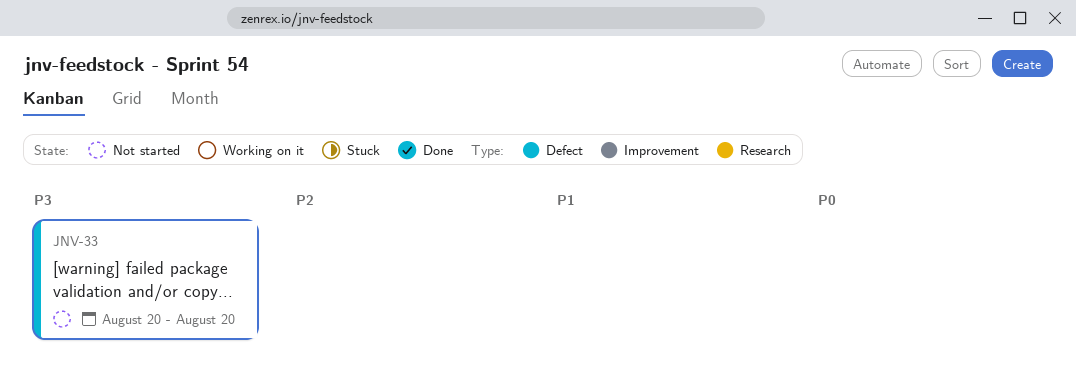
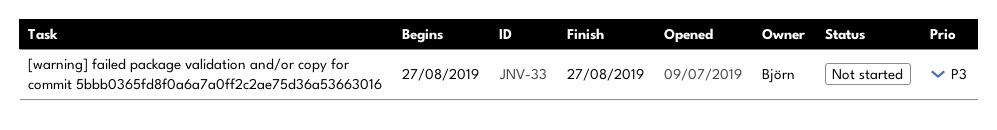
JNV-33, start: Aug 20 -> Aug 27
JNV-33, due: Aug 20 -> Aug 27

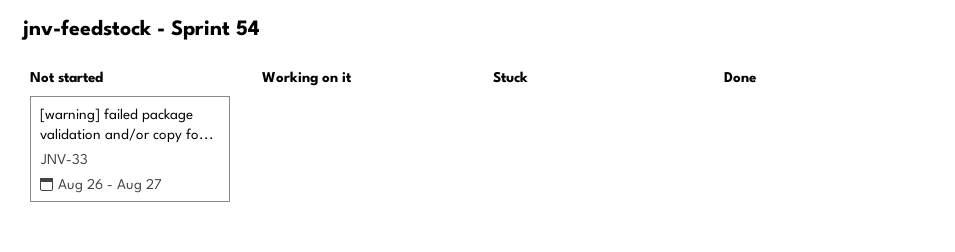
JNV-33, start: Aug 27 -> Aug 26

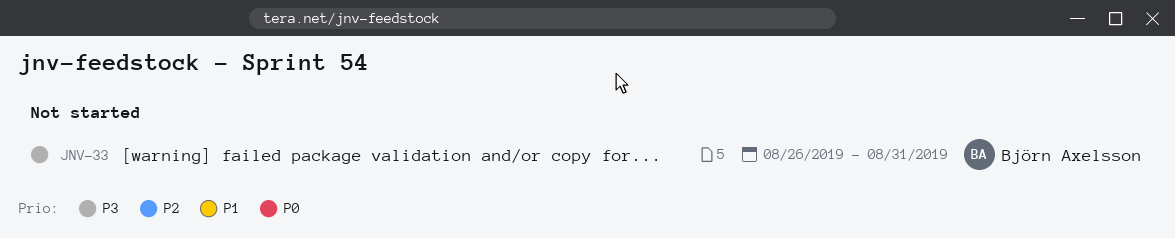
JNV-33, due: Aug 27 -> Aug 31

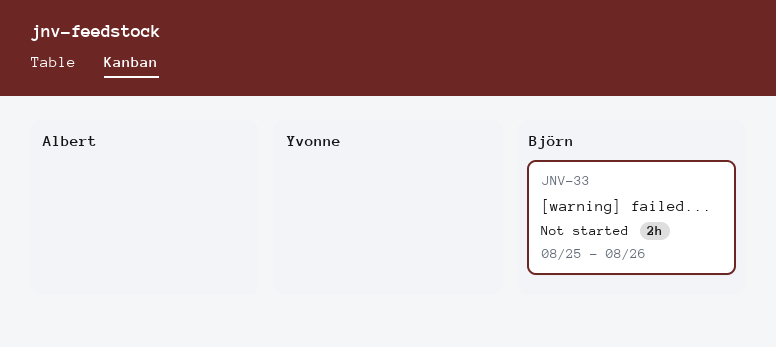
JNV-33, start: Aug 26 -> Aug 25
JNV-33, due: Aug 31 -> Aug 26

